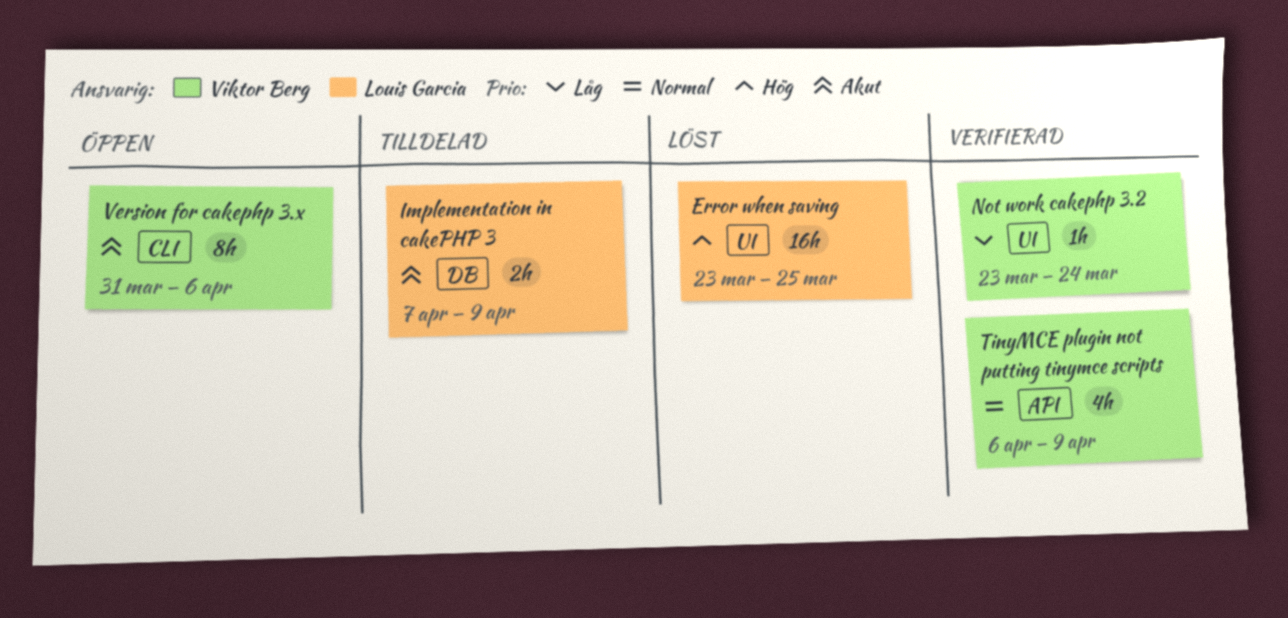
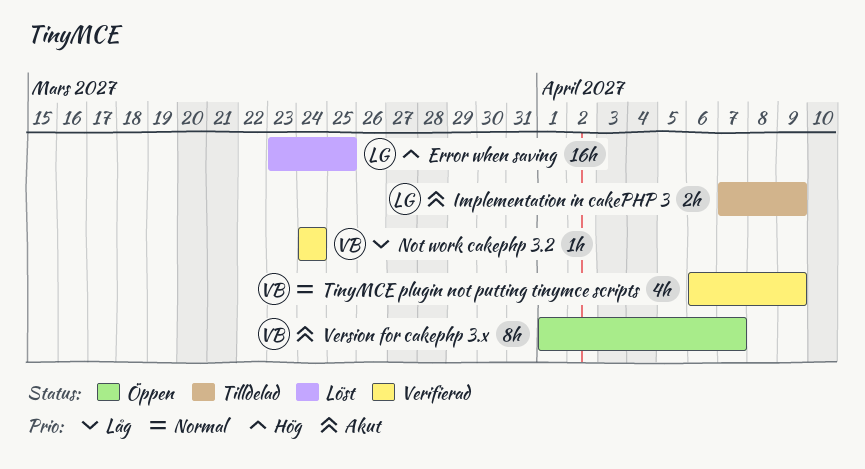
Not work cakephp 3.2, start: Mar 23 -> Mar 24
Version for cakephp 3.x, start: Mar 31 -> Apr 1
Version for cakephp 3.x, due: Apr 6 -> Apr 7

